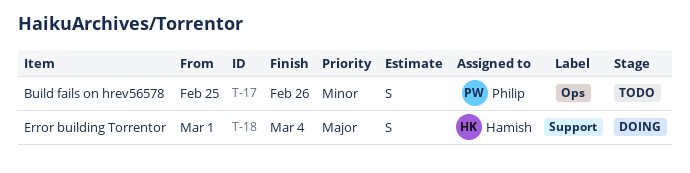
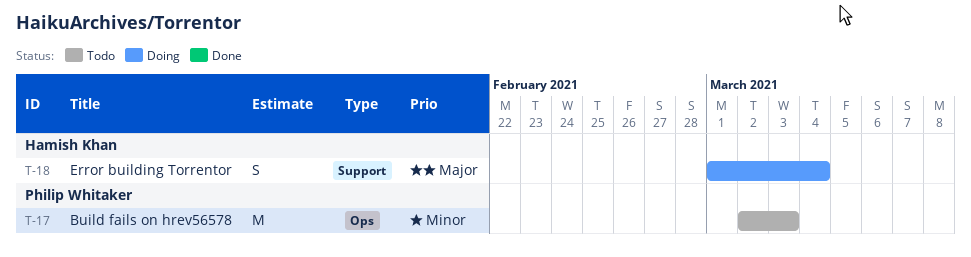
T-17, estimate: S -> M
T-17, start: Feb 25 -> Mar 2
T-17, due: Feb 26 -> Mar 3

